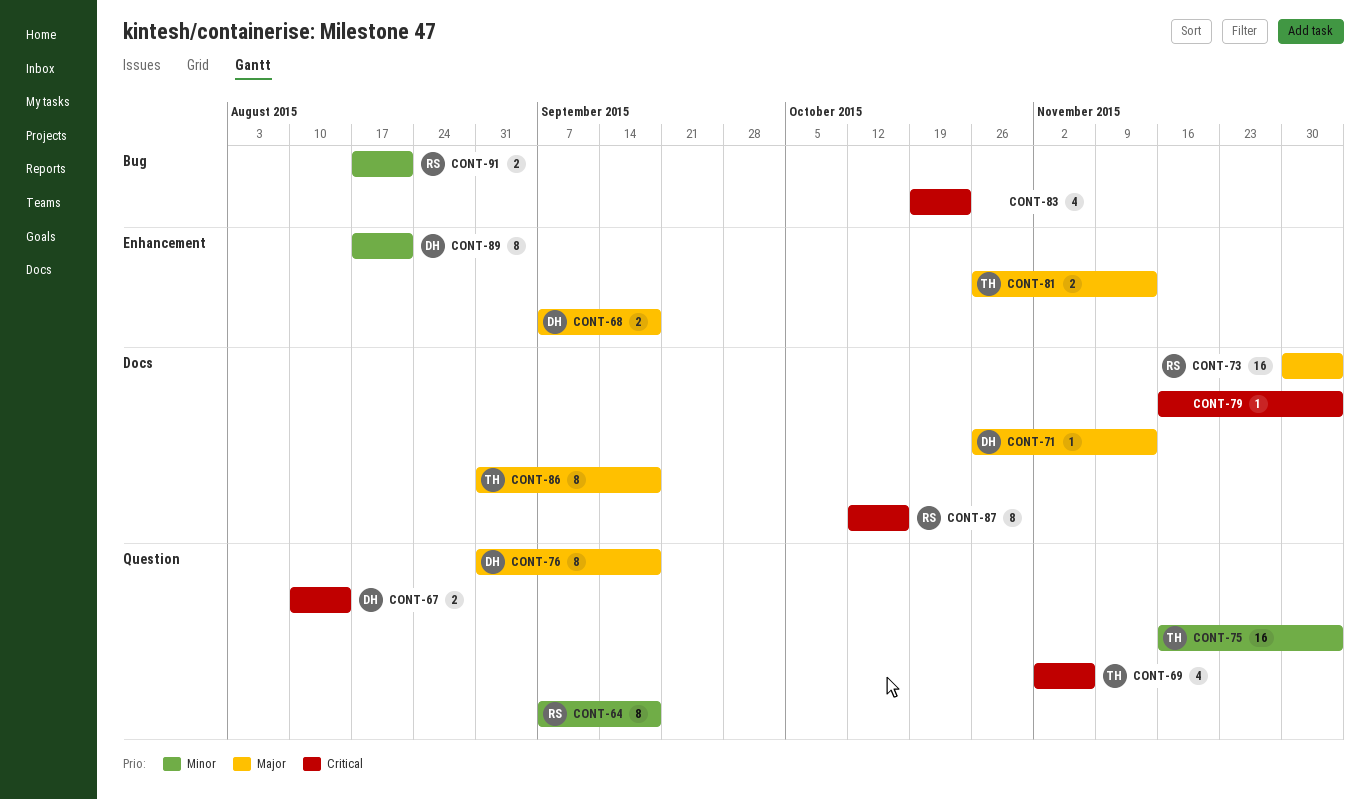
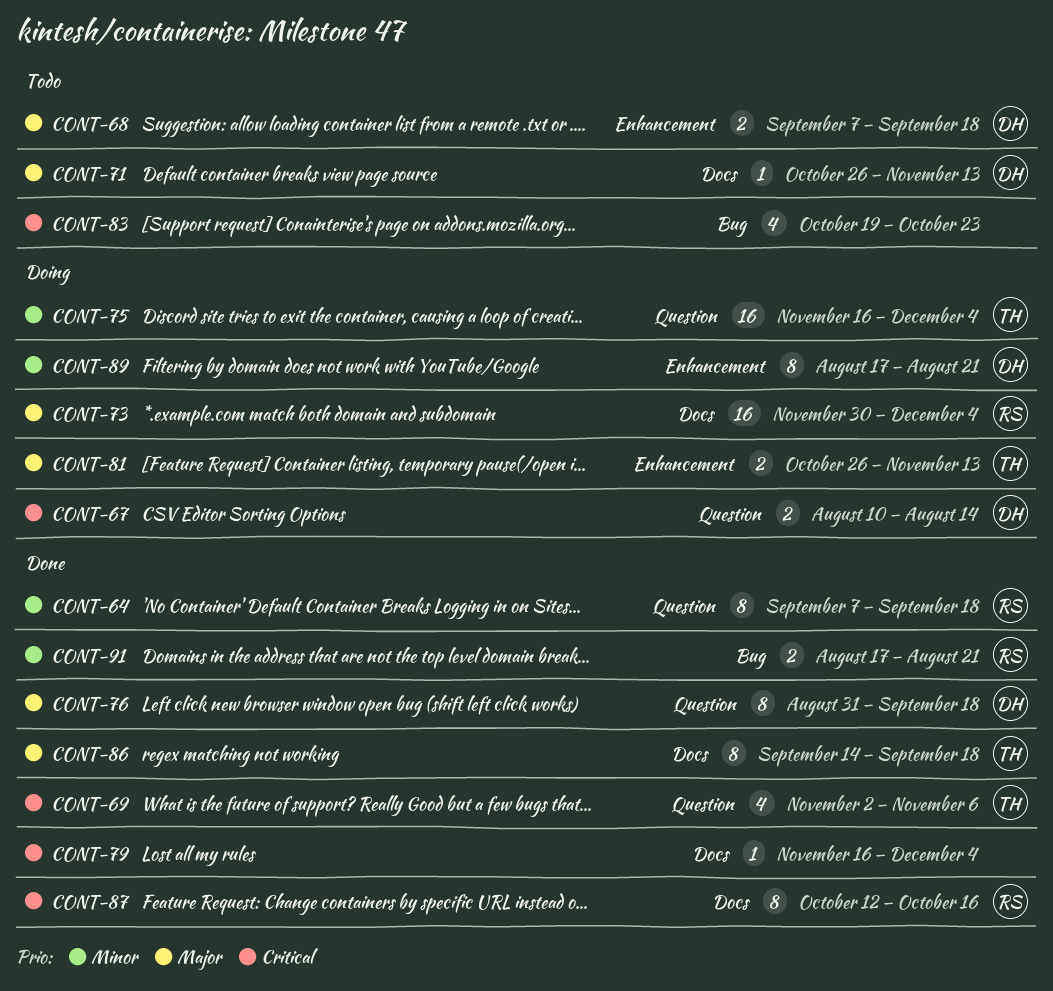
CONT-86, start: Aug 31 -> Sep 14

